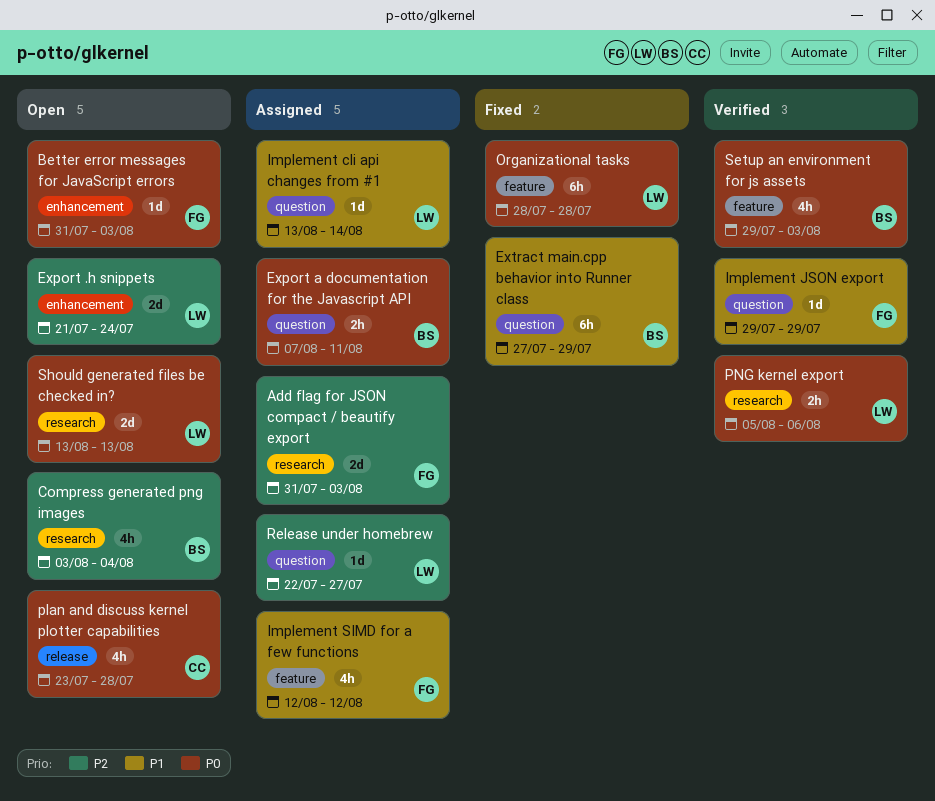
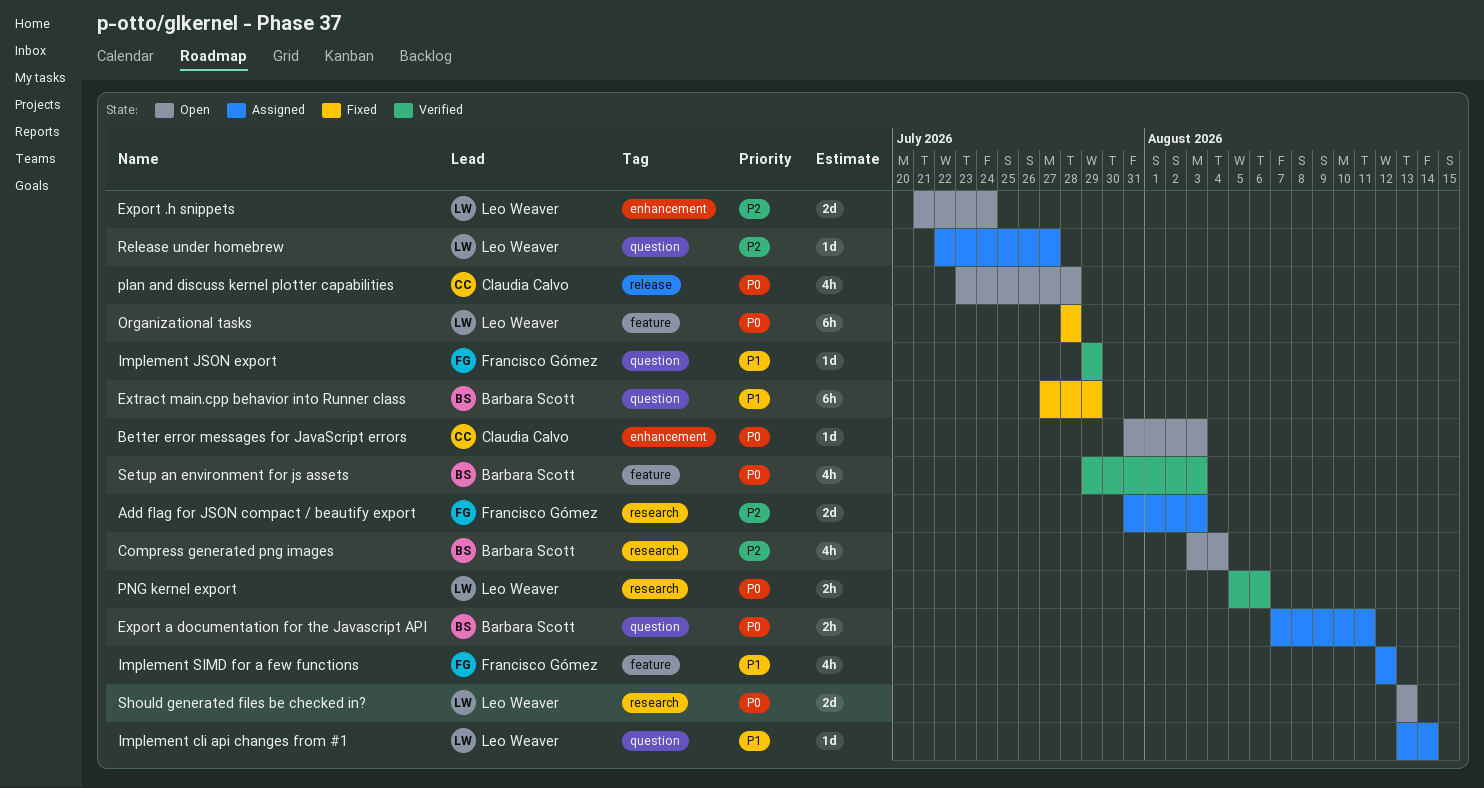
Better error messages for JavaScript errors, owner: Francisco Gómez -> Claudia Calvo

